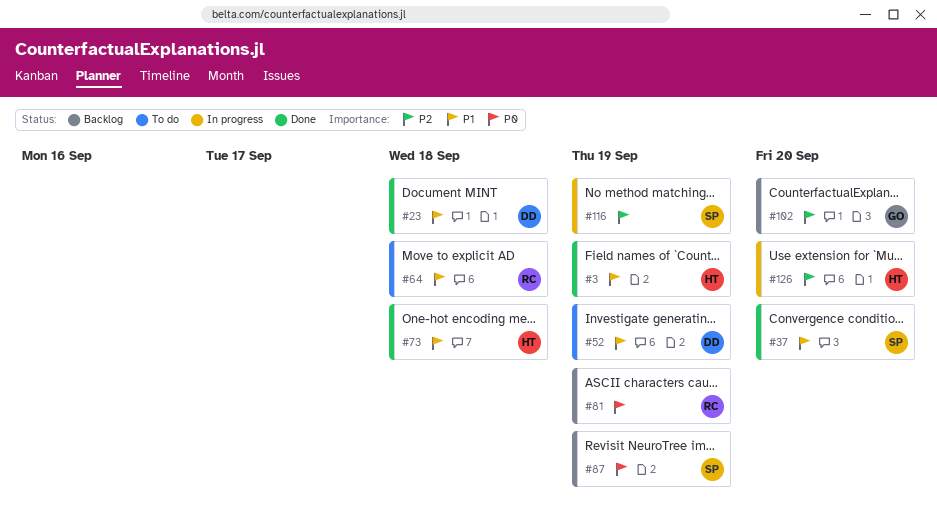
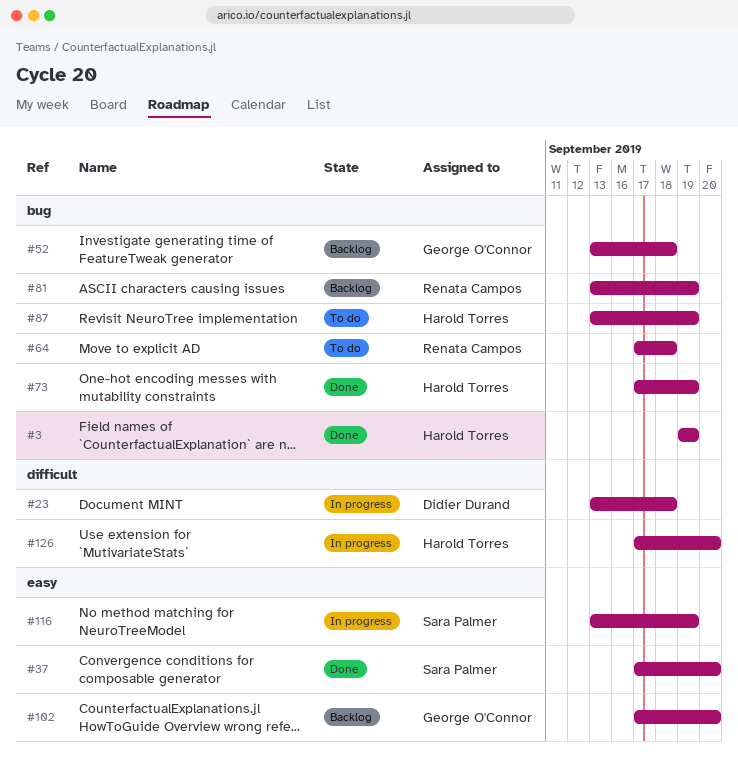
#23, status: Done -> In progress
#52, status: To do -> Backlog
#52, owner: Didier Durand -> George O'Connor
#52, due: Sep 19 -> Sep 18
#73, due: Sep 18 -> Sep 19
#87, status: Backlog -> To do
#87, owner: Sara Palmer -> Harold Torres

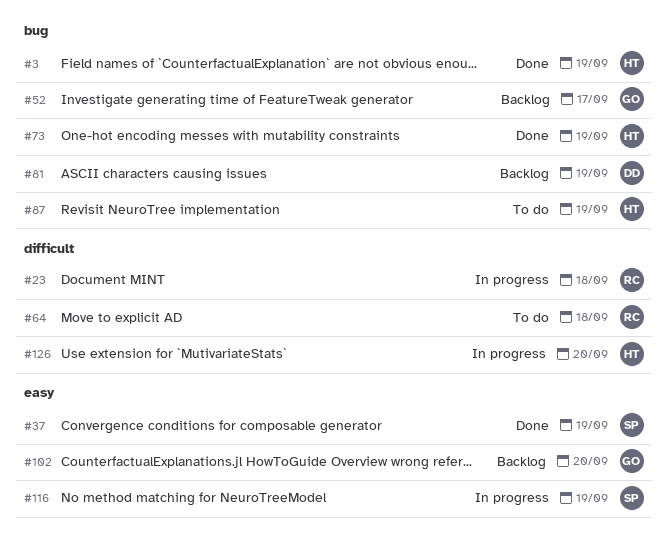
#23, owner: Didier Durand -> Renata Campos
#37, due: Sep 20 -> Sep 19
#52, due: Sep 18 -> Sep 17
#64, label: bug -> difficult
#81, owner: Renata Campos -> Didier Durand

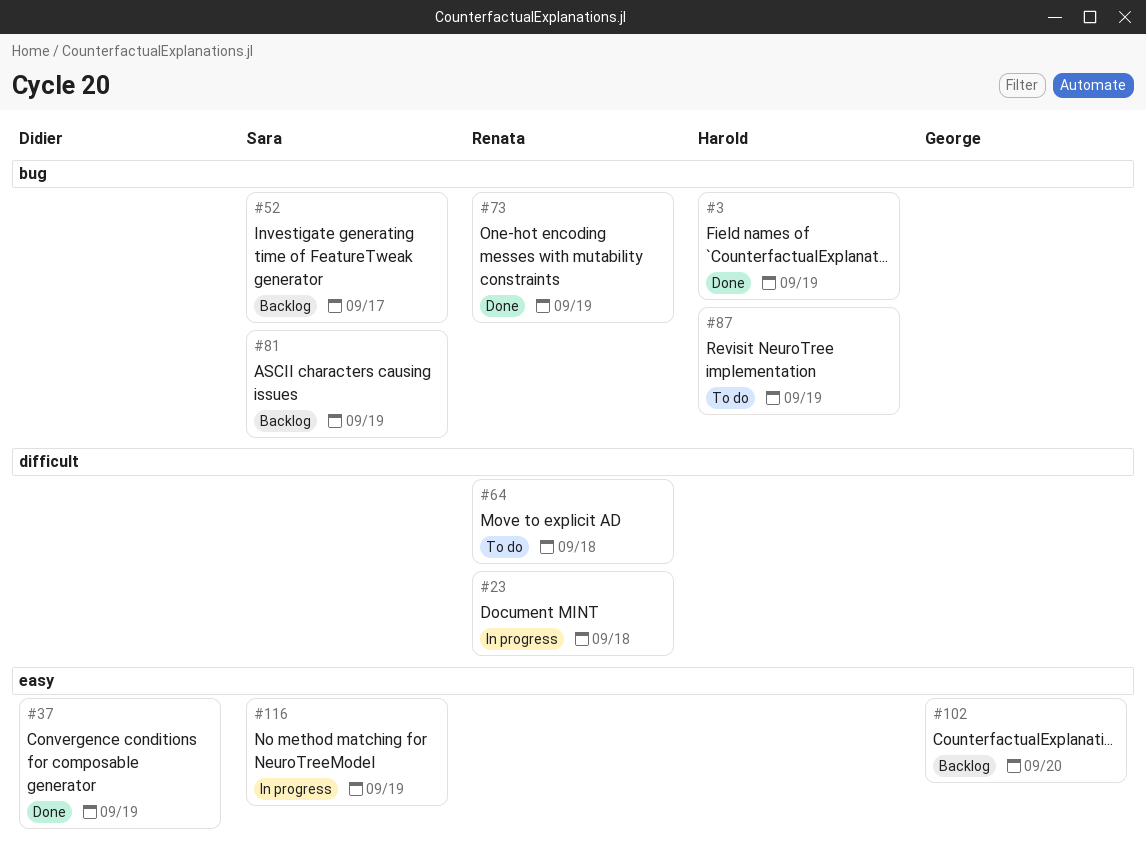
#37, owner: Sara -> Didier
#52, owner: George -> Sara
#73, owner: Harold -> Renata
#81, owner: Didier -> Sara
#126: present -> none

